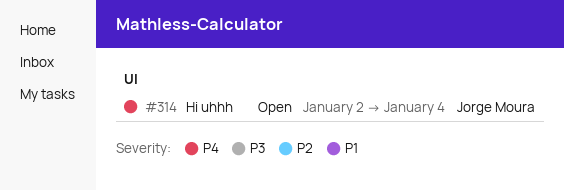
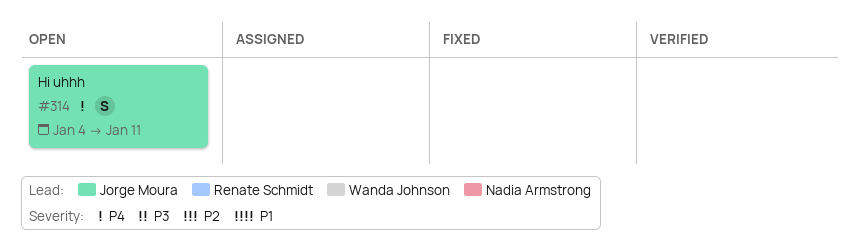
#314, start: Jan 2 -> Jan 4
#314, due: Jan 4 -> Jan 11

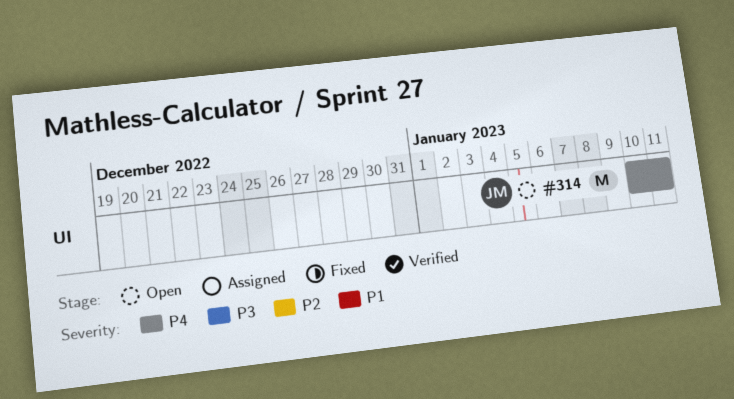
#314, estimate: S -> M
#314, start: Jan 4 -> Jan 10

